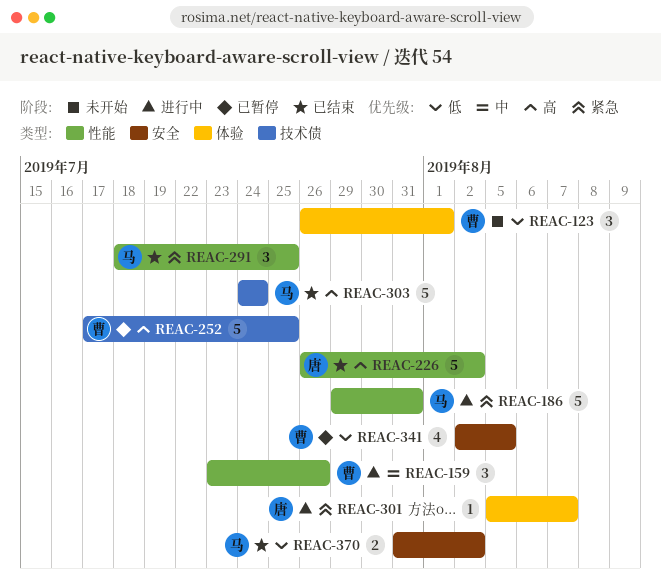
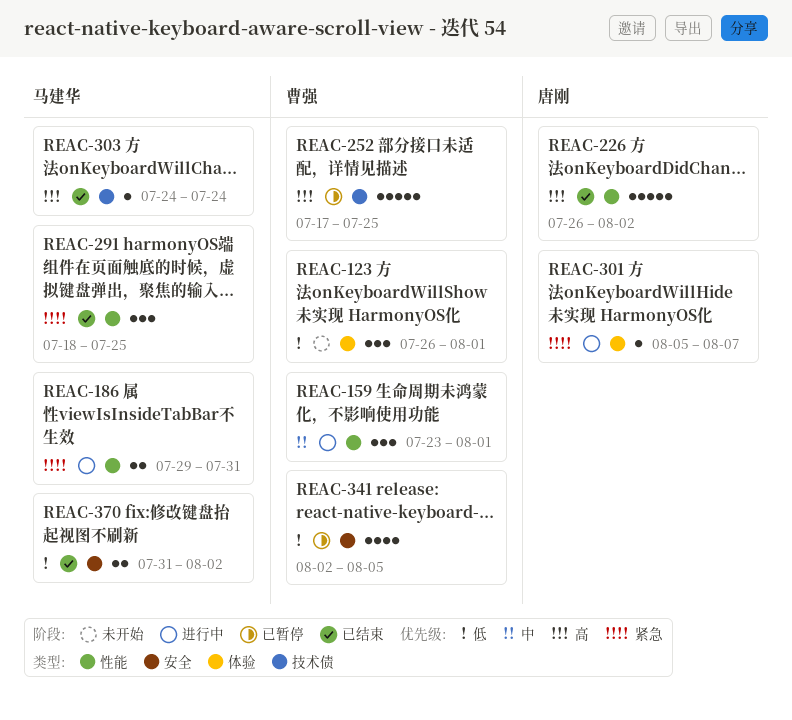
REAC-159, due: Jul 26 -> Aug 1
REAC-186, estimate: 5 -> 2
REAC-303, estimate: 5 -> 1

